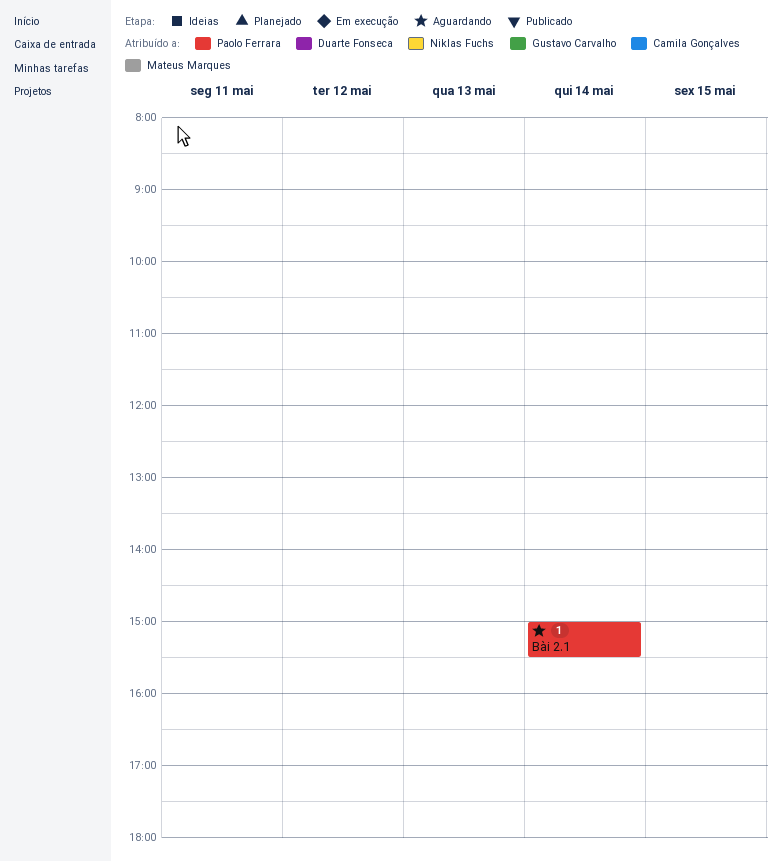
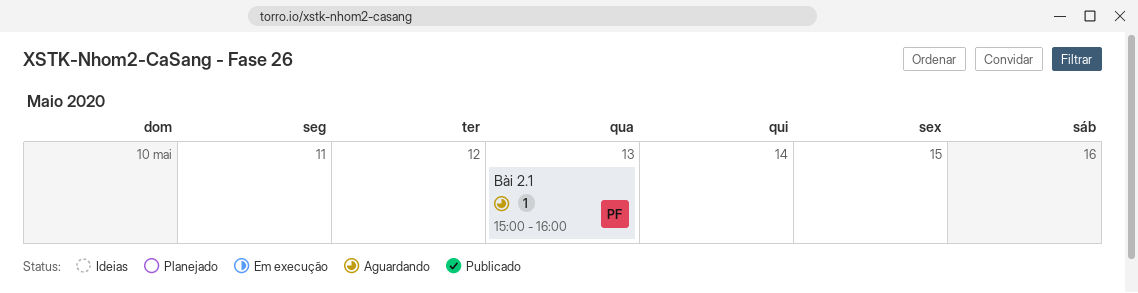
Bài 2.1, day: May 14 -> May 13
Bài 2.1, ends: 15:30 -> 16:00

